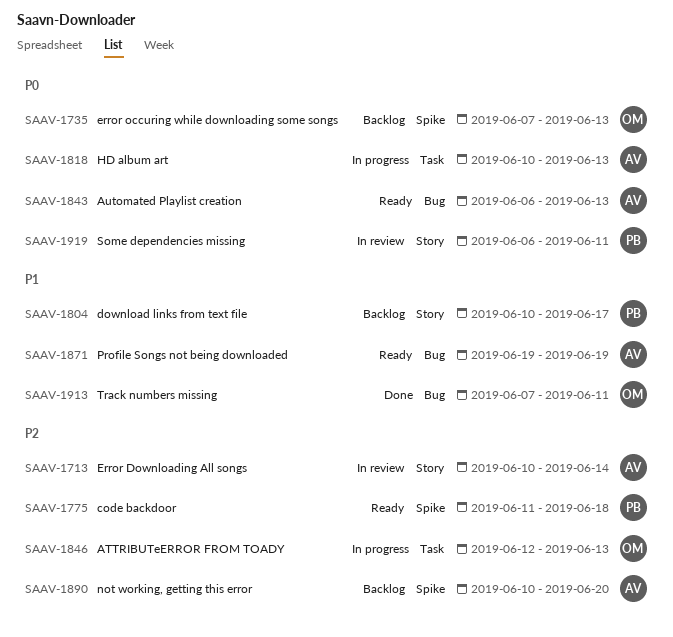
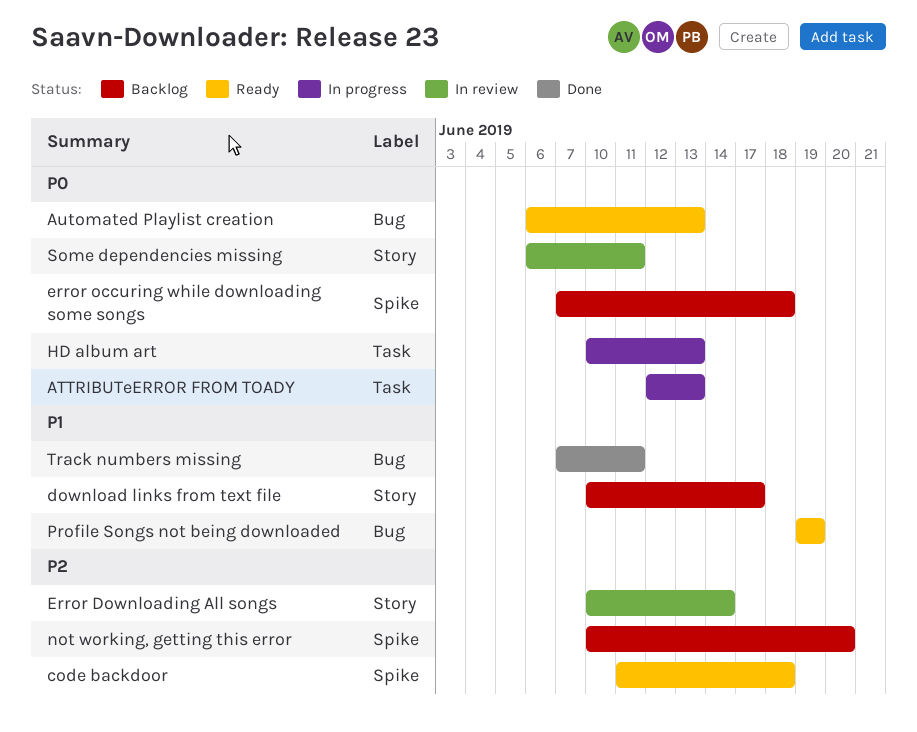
ATTRIBUTeERROR FROM TOADY, priority: P2 -> P0
error occuring while downloading some songs, due: Jun 13 -> Jun 18

